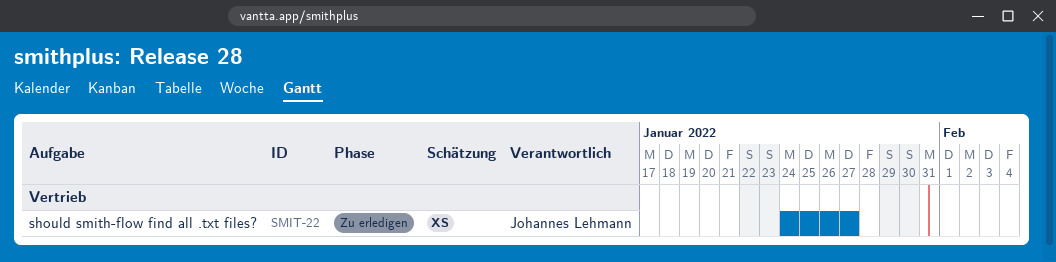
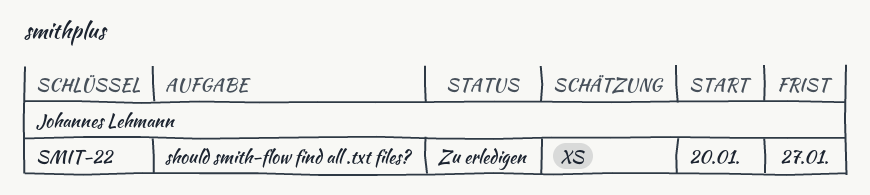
SMIT-22, start: Jan 24 -> Jan 20

